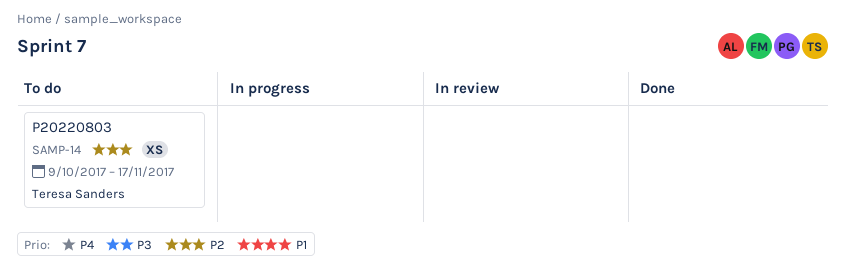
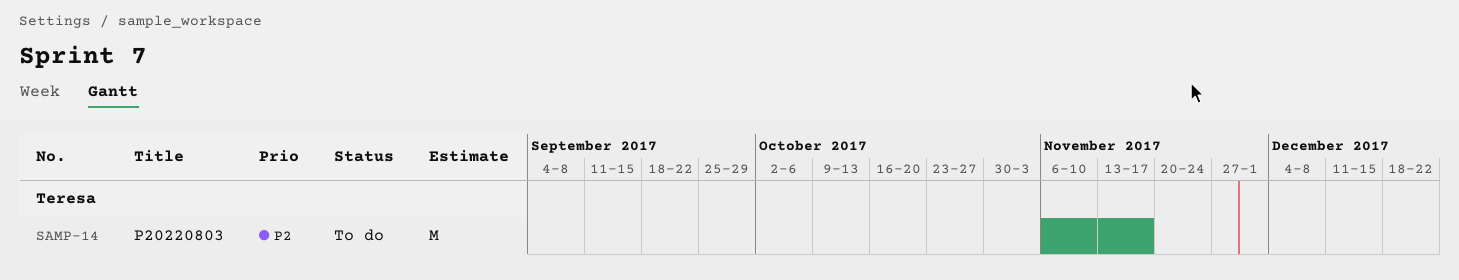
SAMP-14, estimate: XS -> M
SAMP-14, start: Oct 9 -> Nov 6

